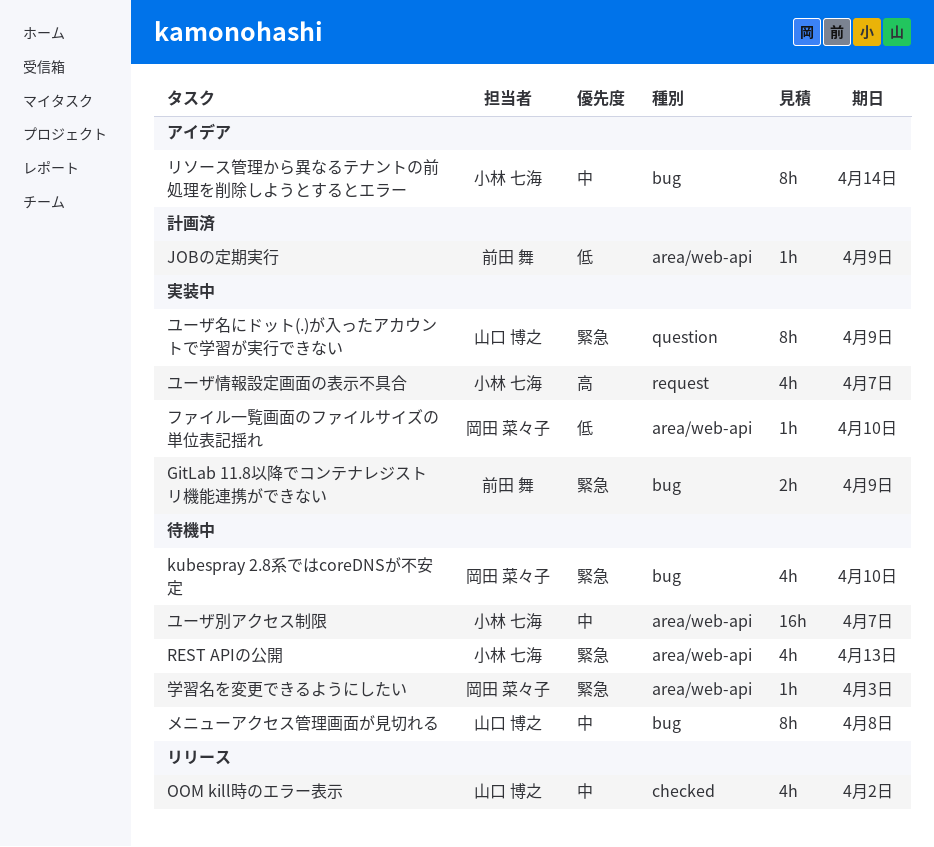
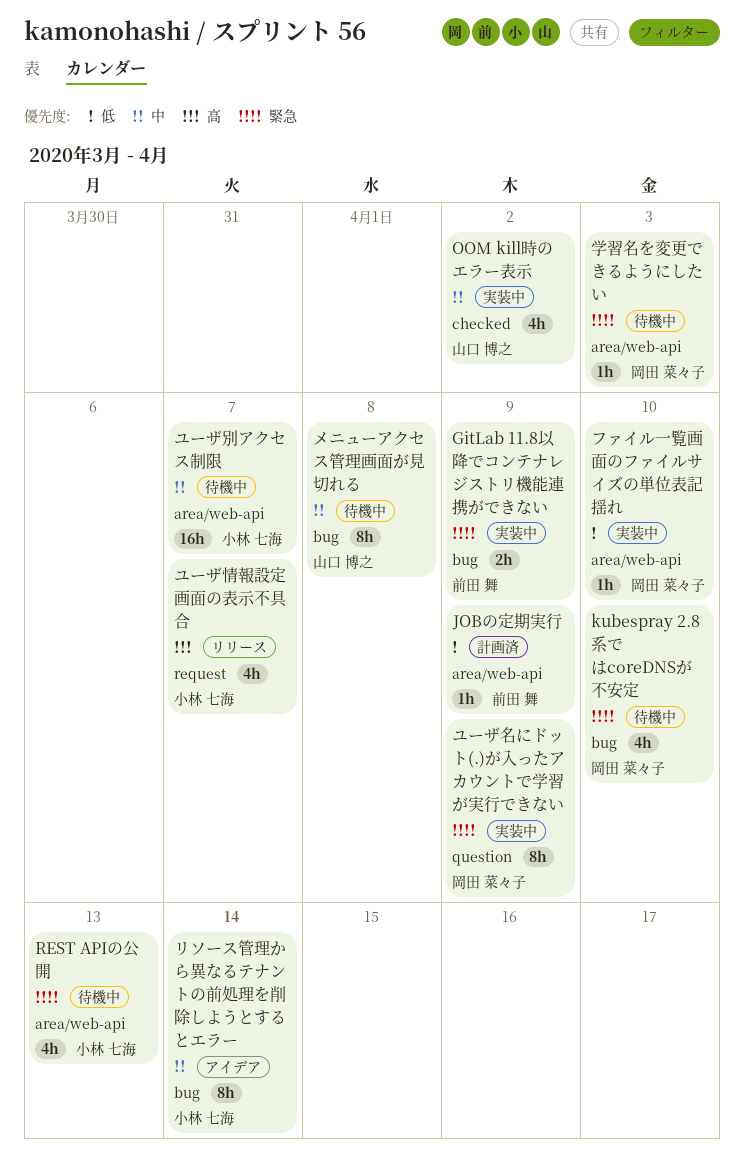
OOM kill時のエラー表示, status: リリース -> 実装中
ユーザ名にドット(.)が入ったアカウントで学習が実行できない, owner: 山口 博之 -> 岡田 菜々子
ユーザ情報設定画面の表示不具合, status: 実装中 -> リリース

